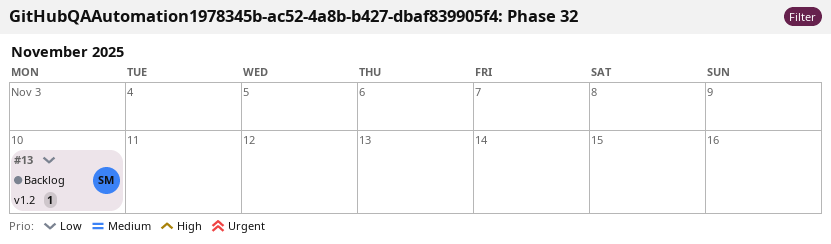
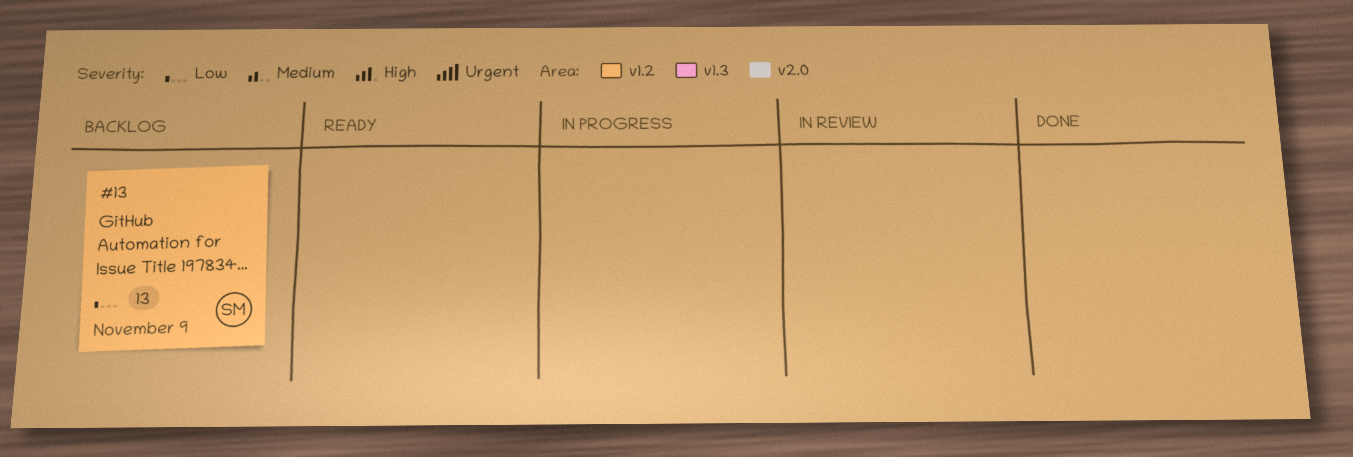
#13, estimate: 1 -> 13
#13, due: Nov 10 -> Nov 9

